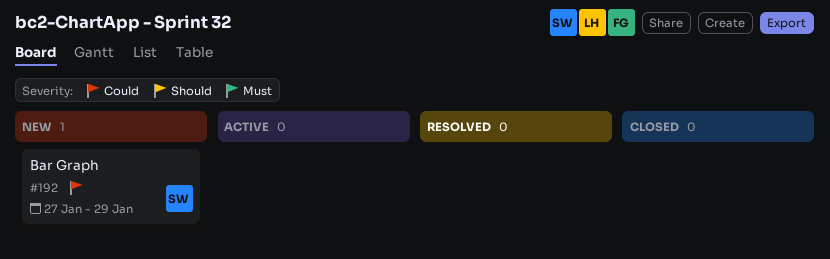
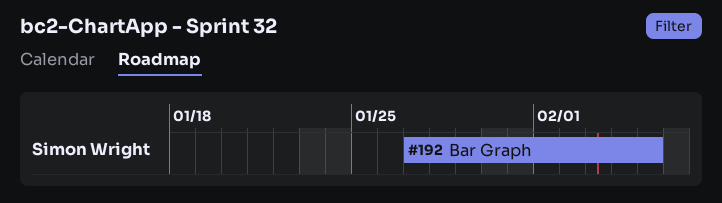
#192, due: Jan 29 -> Feb 5

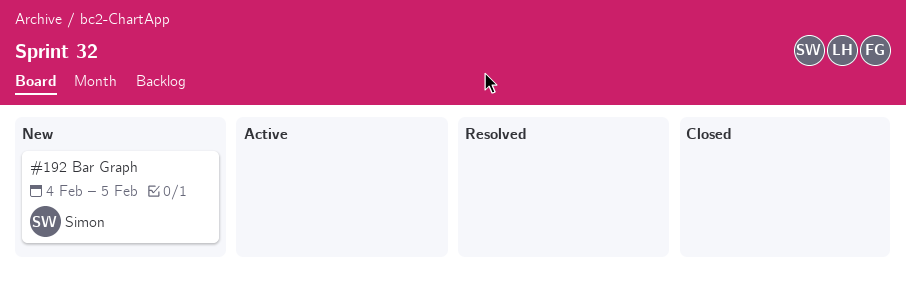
#192, start: Jan 27 -> Feb 4

